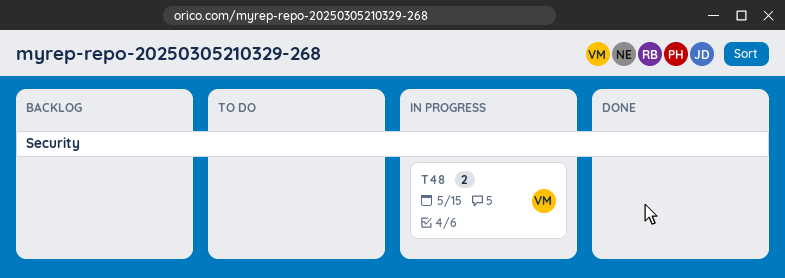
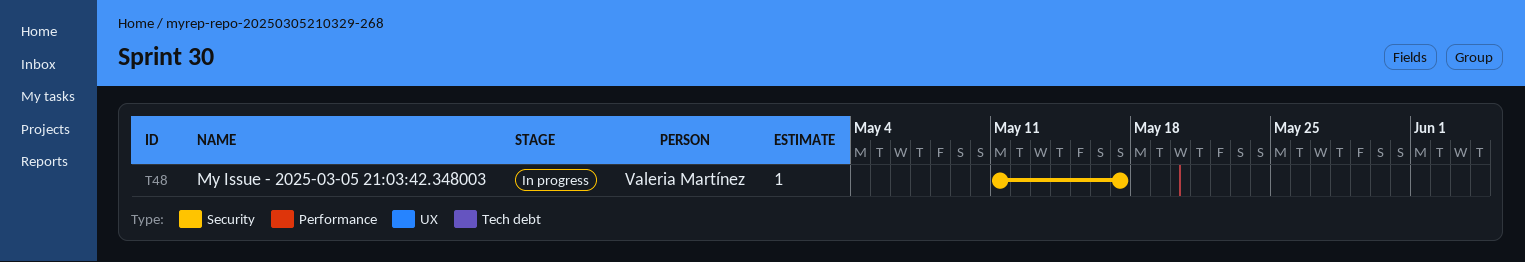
T48, estimate: 2 -> 1
T48, due: May 15 -> May 17

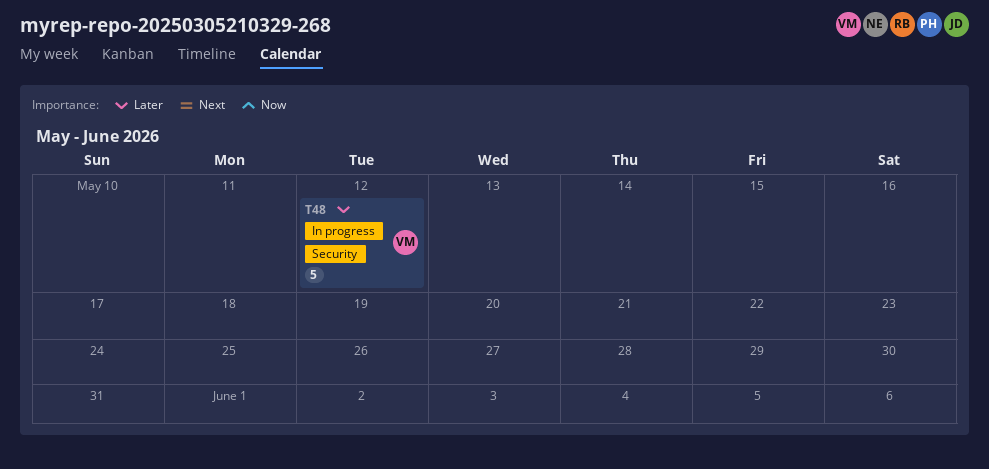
T48, estimate: 1 -> 5
T48, due: May 17 -> May 12

